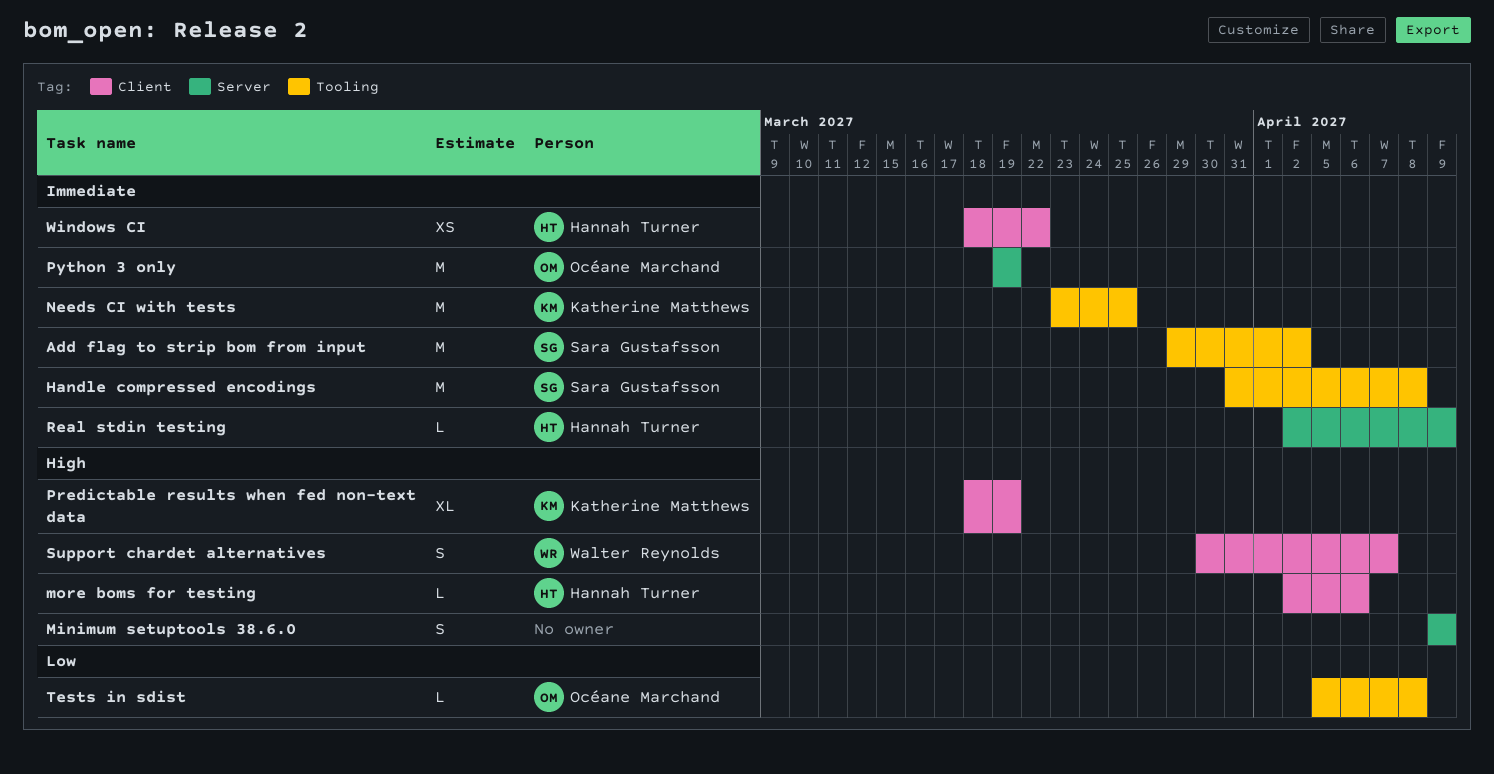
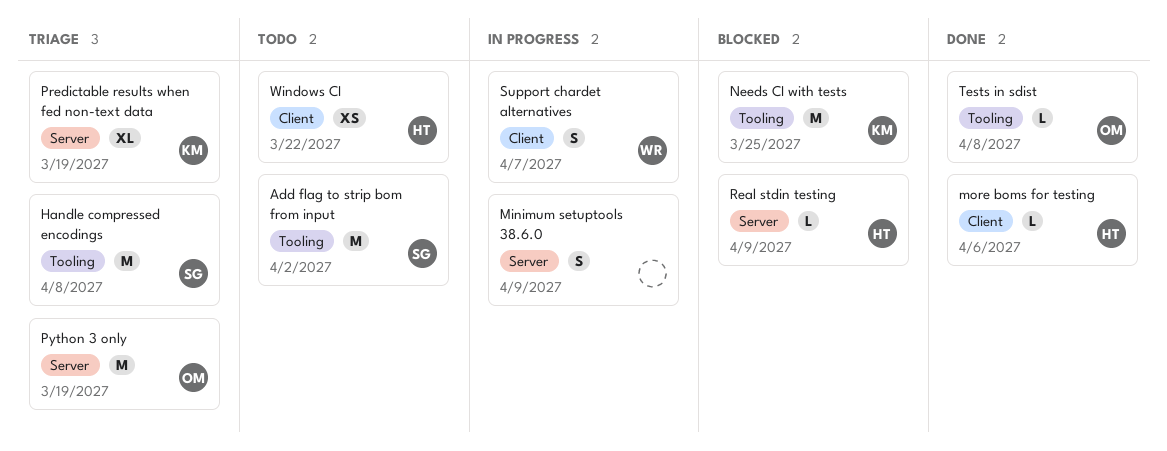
Predictable results when fed non-text data, label: Client -> Server

